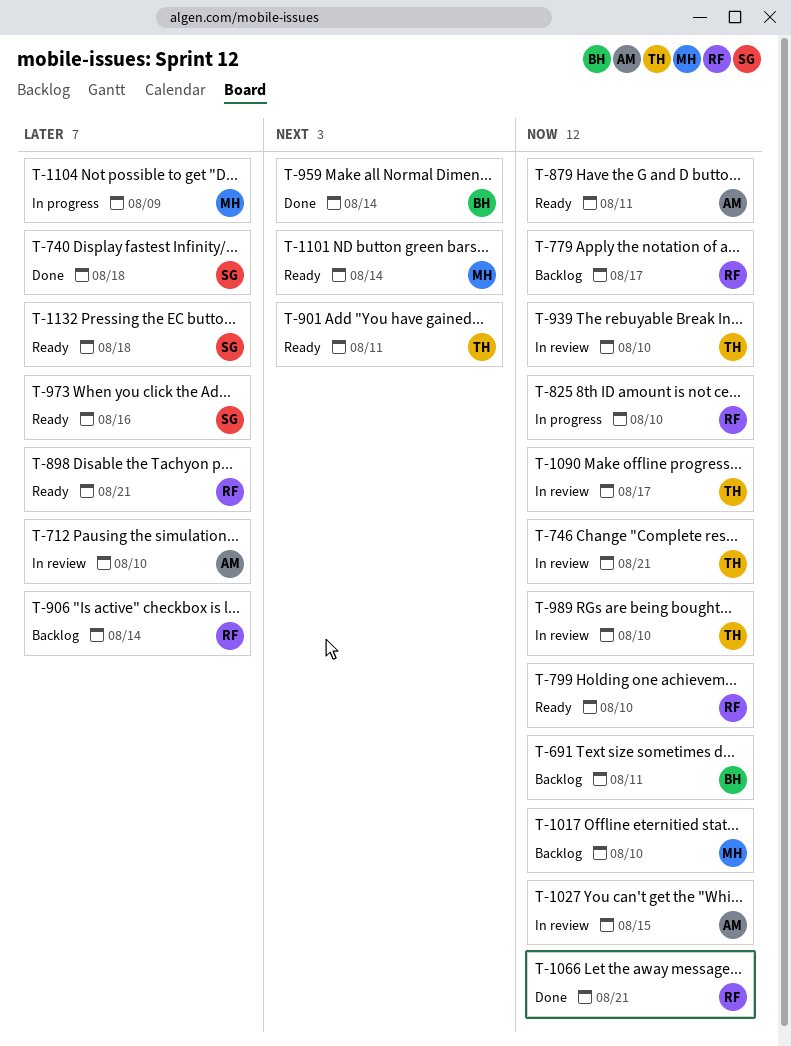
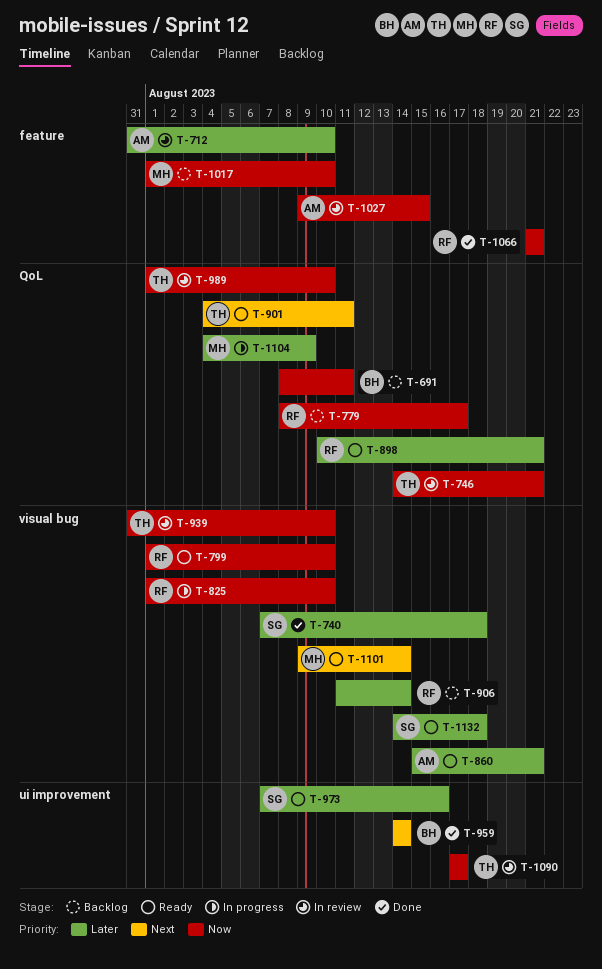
T-860: none -> present
T-879: present -> none

